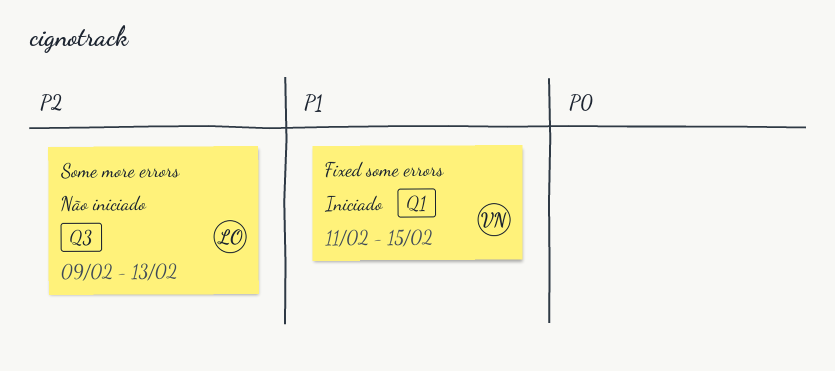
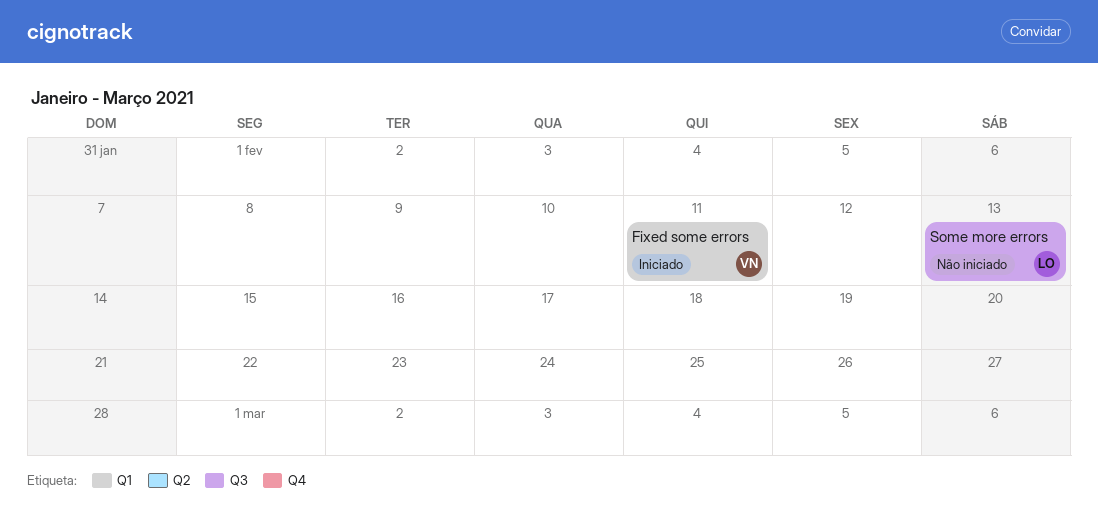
Fixed some errors, due: Feb 15 -> Feb 11

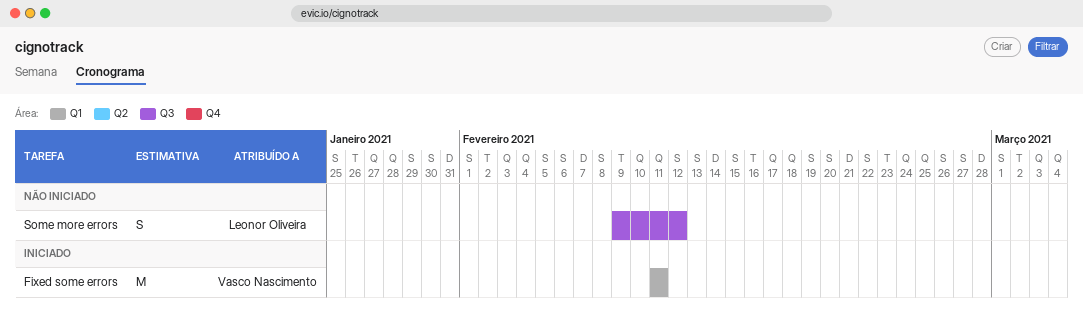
Some more errors, due: Feb 13 -> Feb 12

